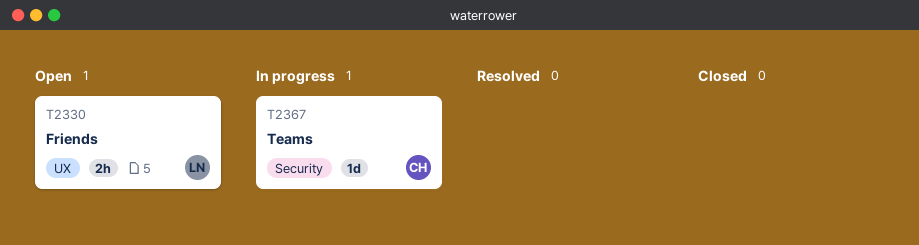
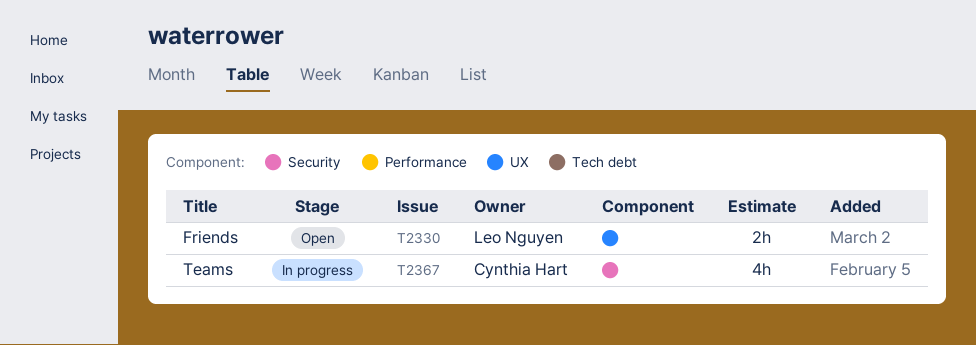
T2367, estimate: 1d -> 4h

